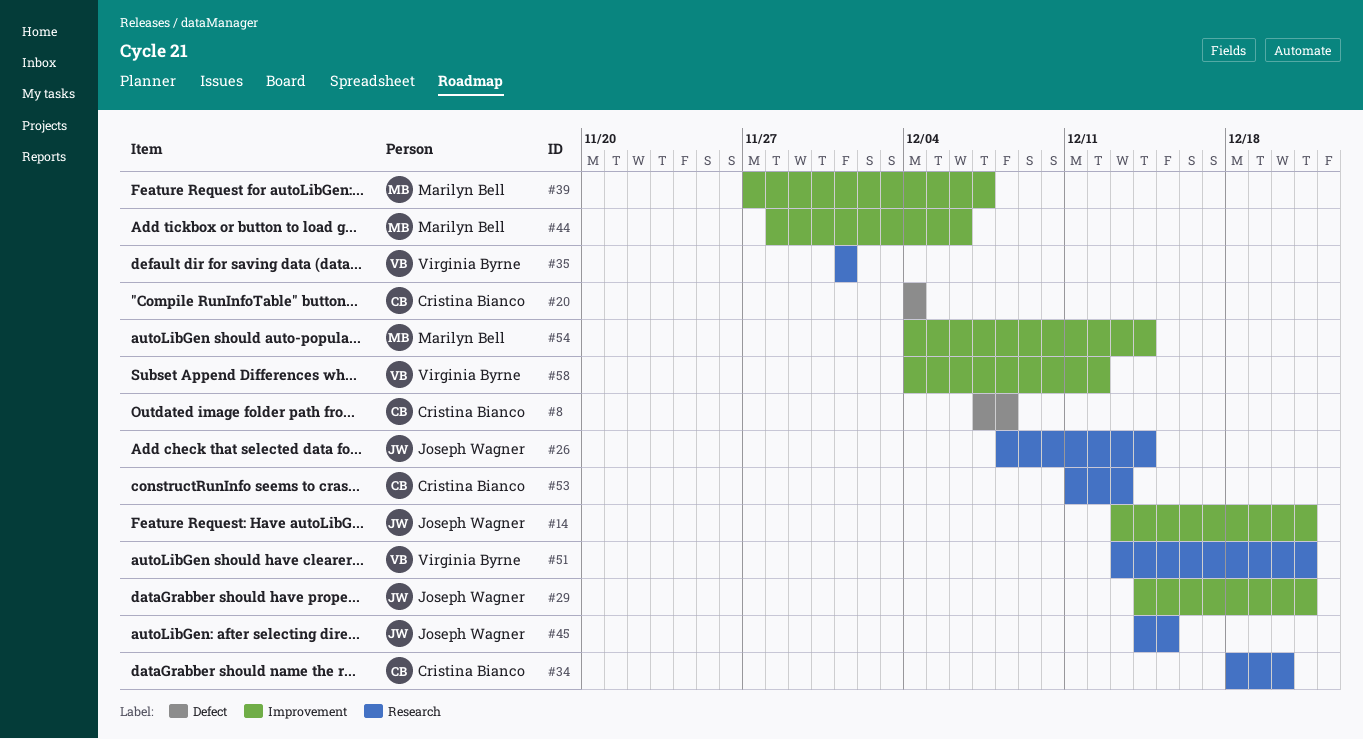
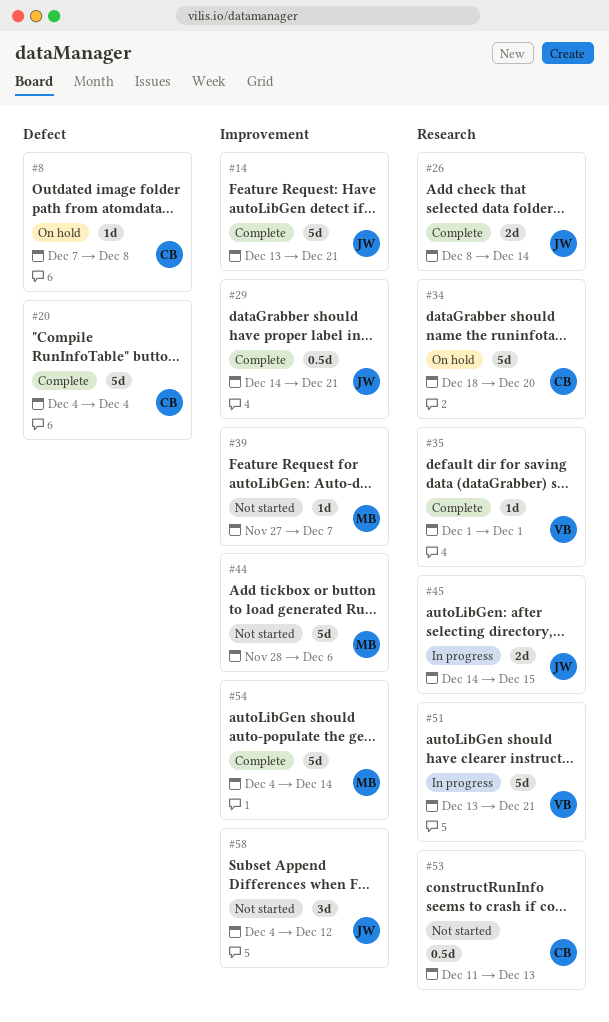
#58, owner: Virginia Byrne -> Joseph Wagner

